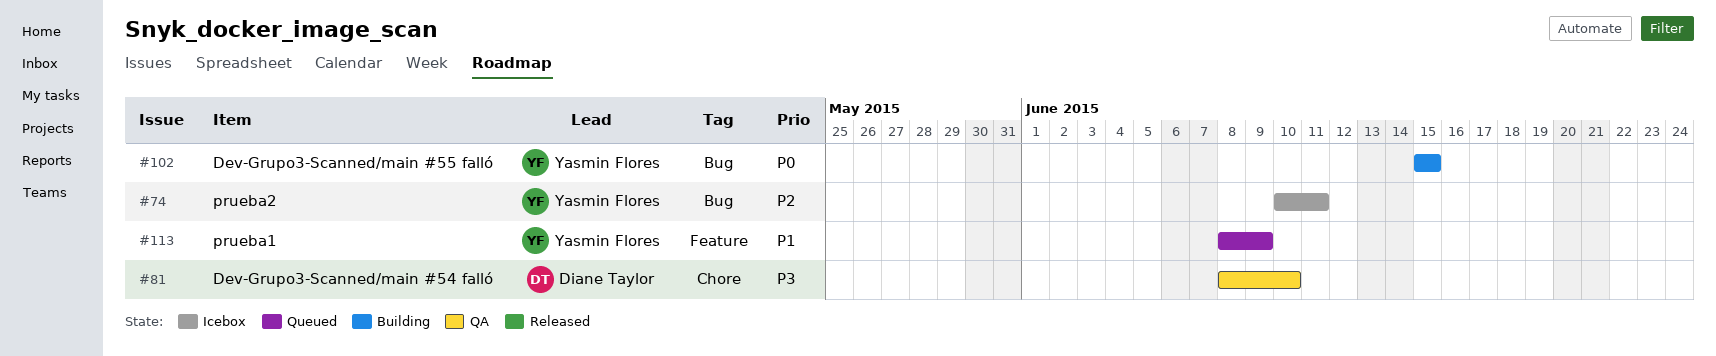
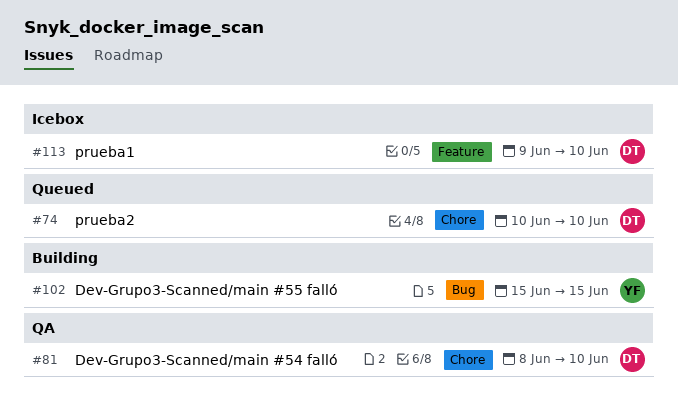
#74, status: Icebox -> Queued
#74, owner: Yasmin Flores -> Diane Taylor
#74, label: Bug -> Chore
#74, due: Jun 11 -> Jun 10
#113, status: Queued -> Icebox
#113, owner: Yasmin Flores -> Diane Taylor
#113, start: Jun 8 -> Jun 9
#113, due: Jun 9 -> Jun 10

